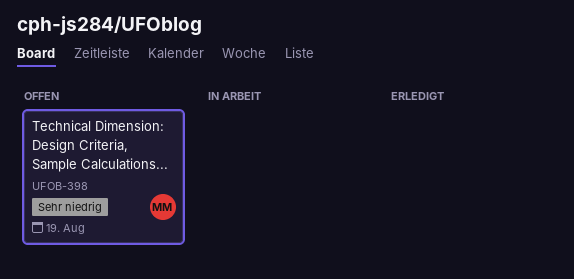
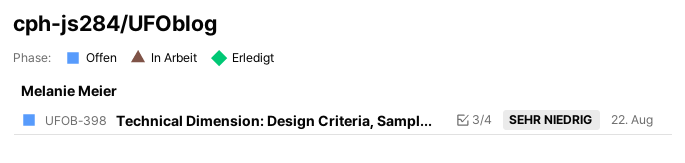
UFOB-398, due: Aug 19 -> Aug 22

